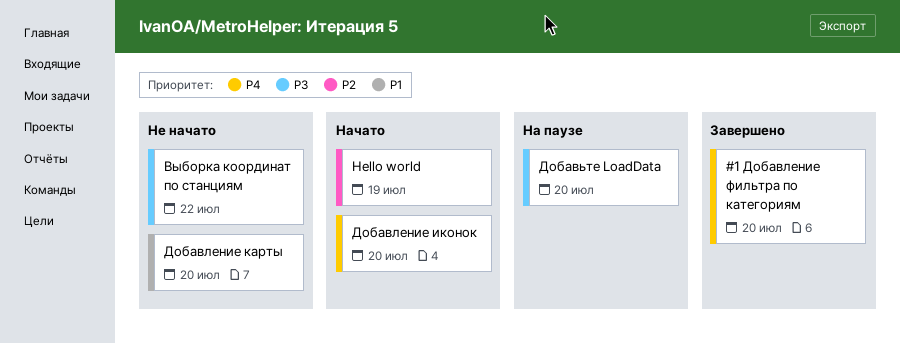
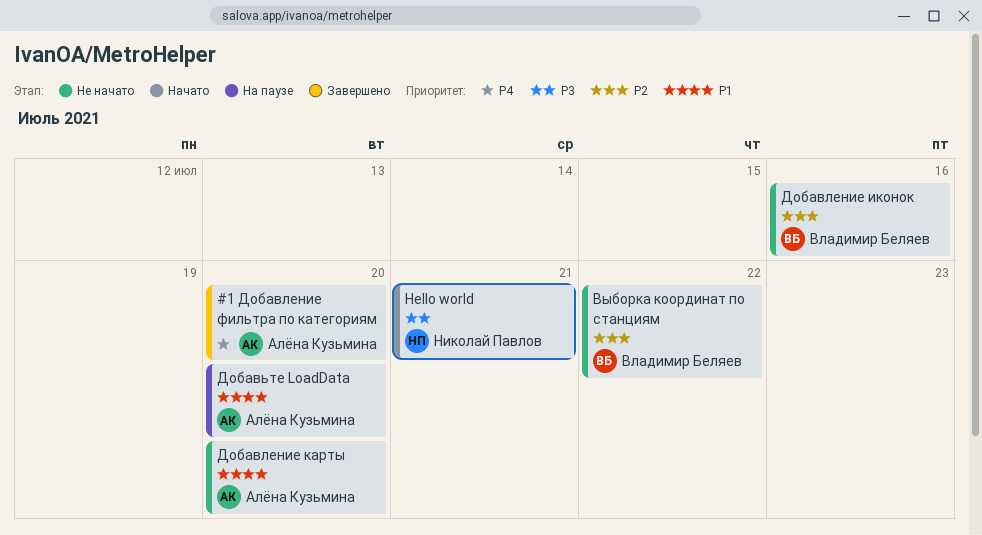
Hello world, priority: P2 -> P3
Hello world, due: Jul 19 -> Jul 21
Выборка координат по станциям, priority: P3 -> P2
Добавление иконок, status: Начато -> Не начато
Добавление иконок, priority: P4 -> P2
Добавление иконок, due: Jul 20 -> Jul 16
Добавьте LoadData, priority: P3 -> P1

